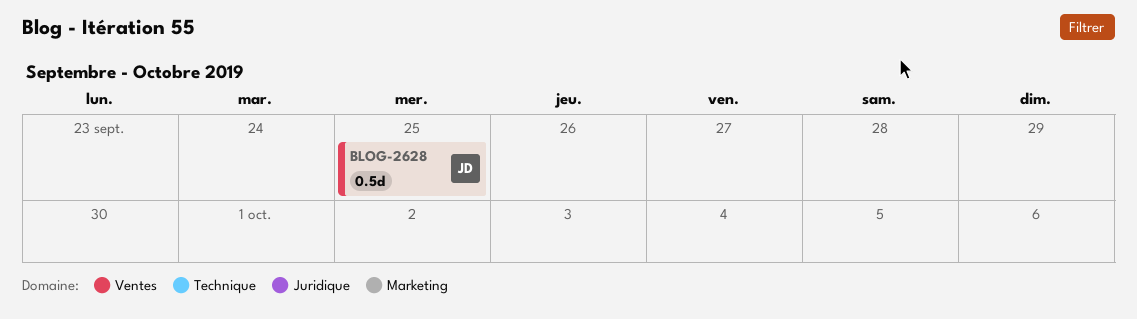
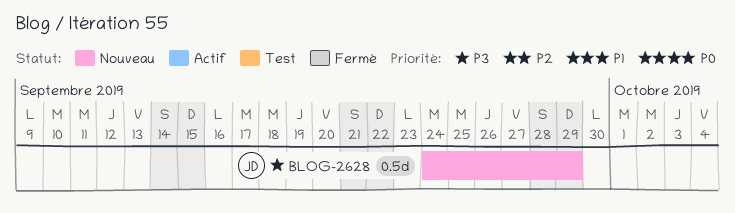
BLOG-2628, due: Sep 25 -> Sep 29

